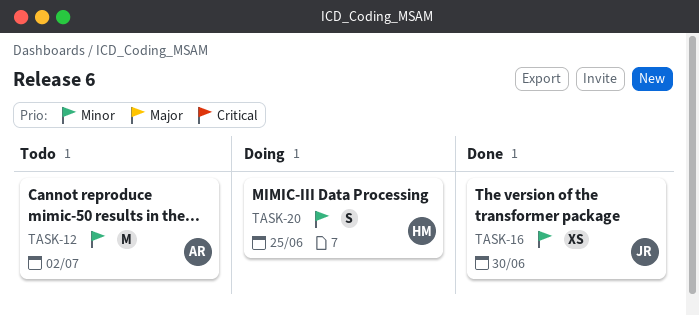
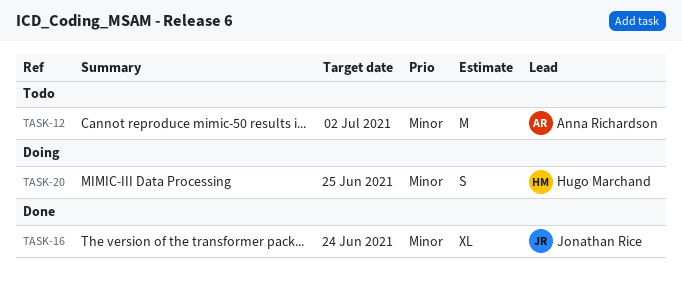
TASK-16, estimate: XS -> XL
TASK-16, due: Jun 30 -> Jun 24

